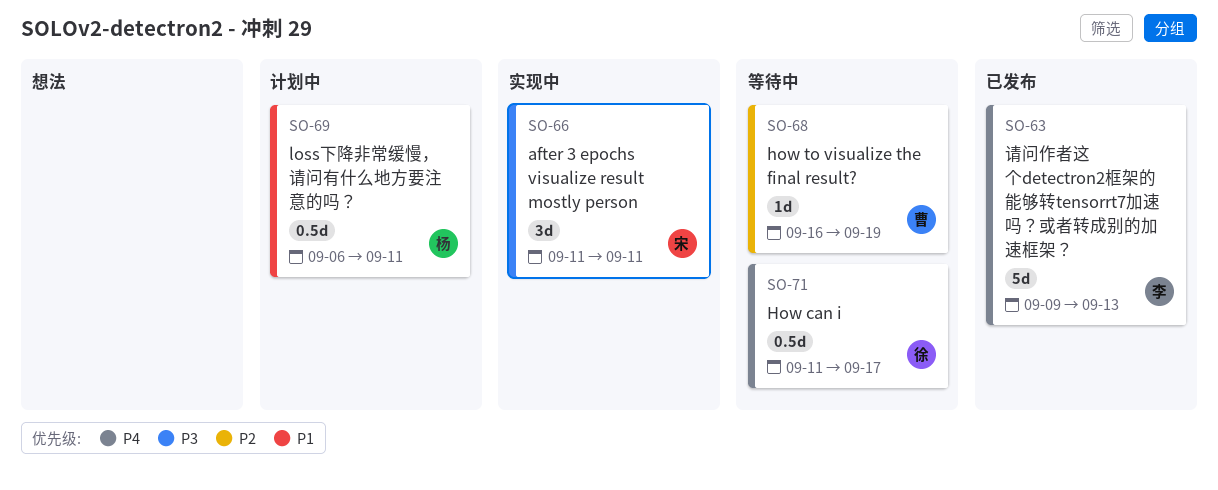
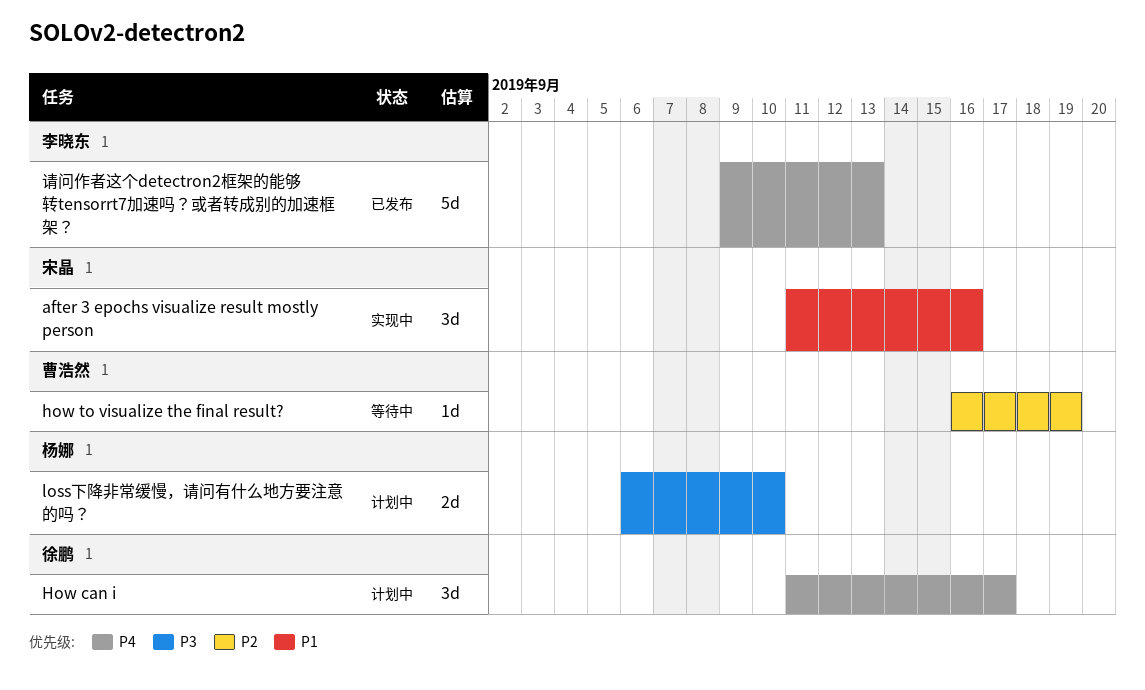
after 3 epochs visualize result mostly person, priority: P3 -> P1
after 3 epochs visualize result mostly person, due: Sep 11 -> Sep 16
How can i, status: 等待中 -> 计划中
How can i, estimate: 0.5d -> 3d
loss下降非常缓慢，请问有什么地方要注意的吗？, priority: P1 -> P3
loss下降非常缓慢，请问有什么地方要注意的吗？, estimate: 0.5d -> 2d
loss下降非常缓慢，请问有什么地方要注意的吗？, due: Sep 11 -> Sep 10

